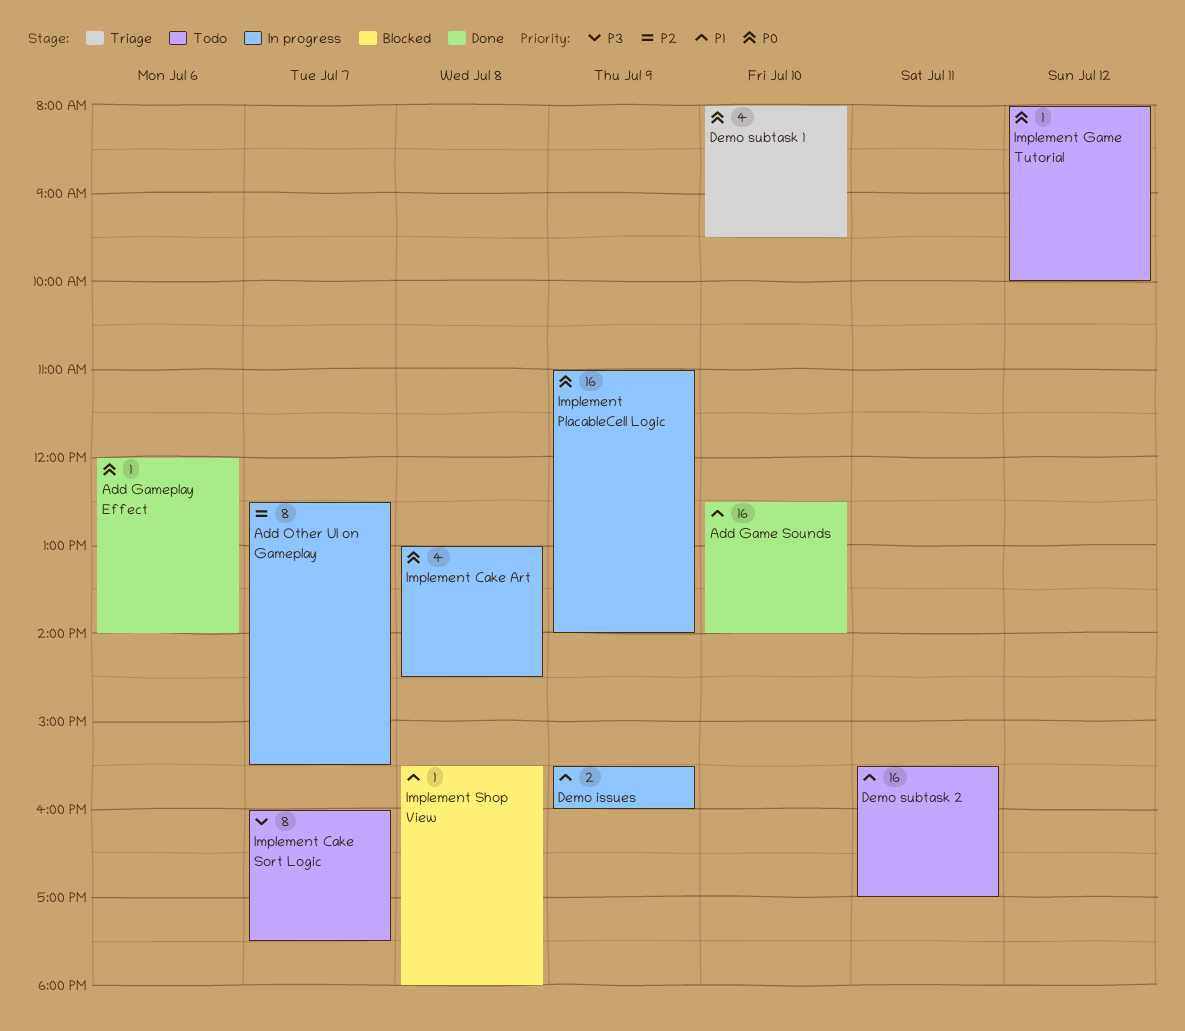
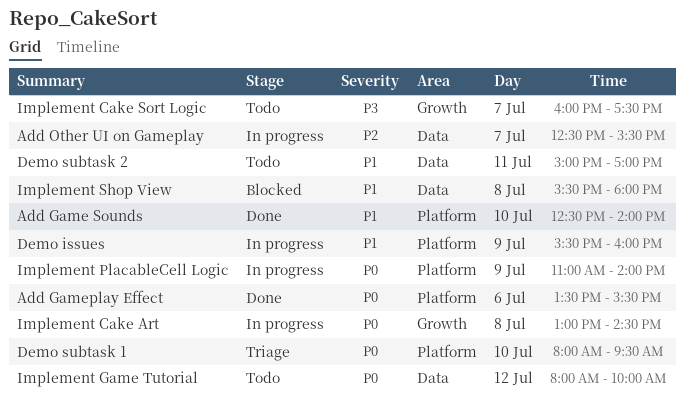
Add Gameplay Effect, begins: 12:00 -> 13:30
Add Gameplay Effect, ends: 14:00 -> 15:30
Demo subtask 2, begins: 15:30 -> 15:00

